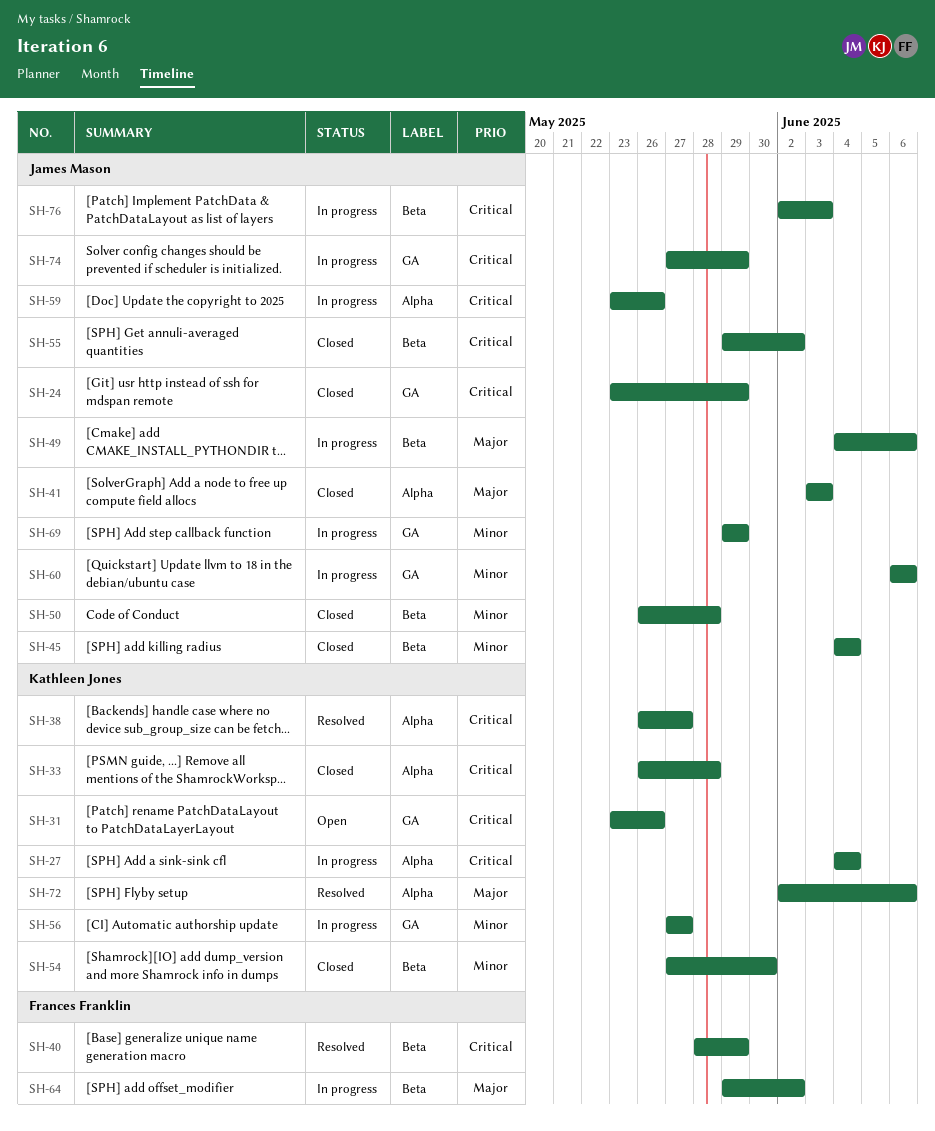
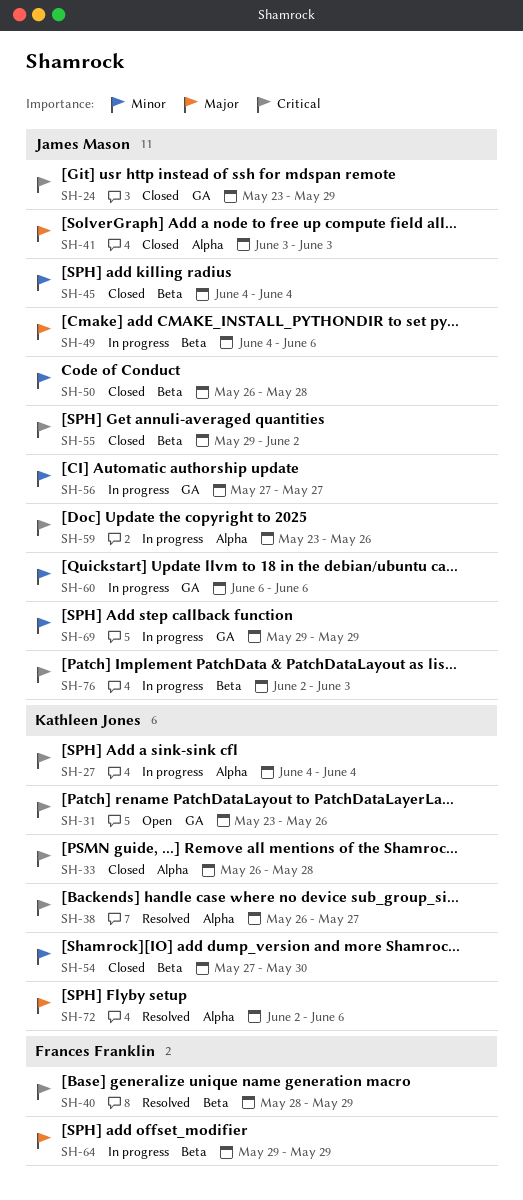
SH-56, owner: Kathleen Jones -> James Mason
SH-64, due: Jun 2 -> May 29
SH-74: present -> none

